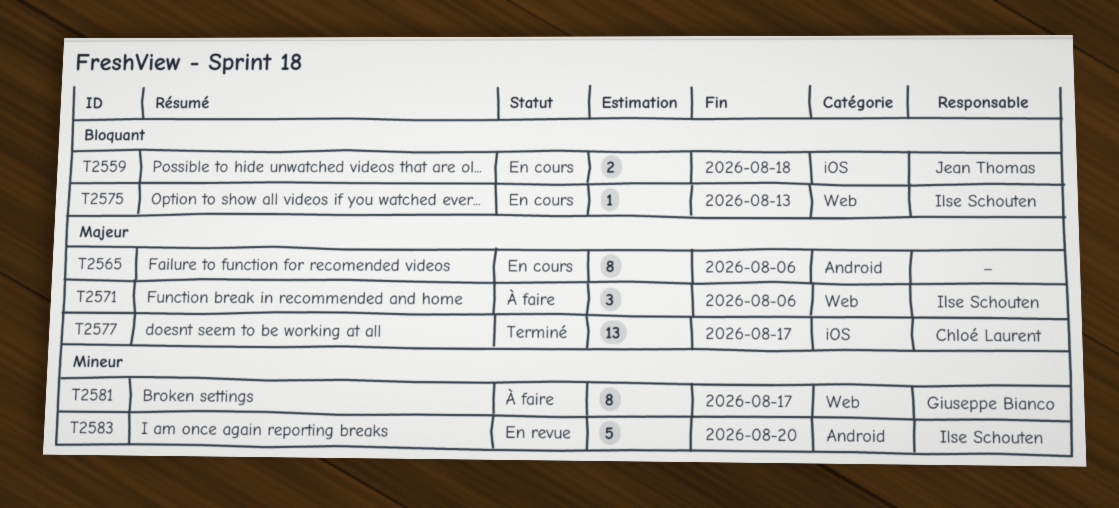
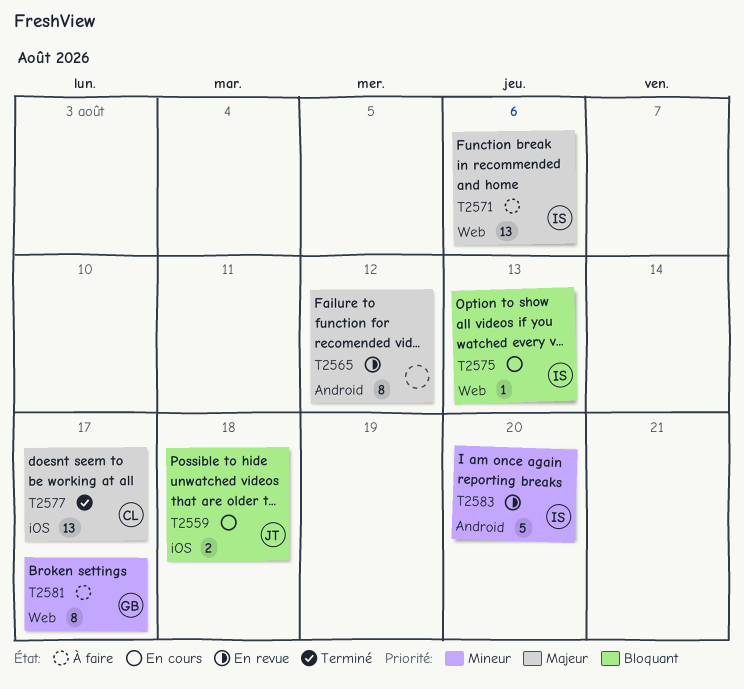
T2565, status: En cours -> En revue
T2565, due: Aug 6 -> Aug 12
T2571, estimate: 3 -> 13

